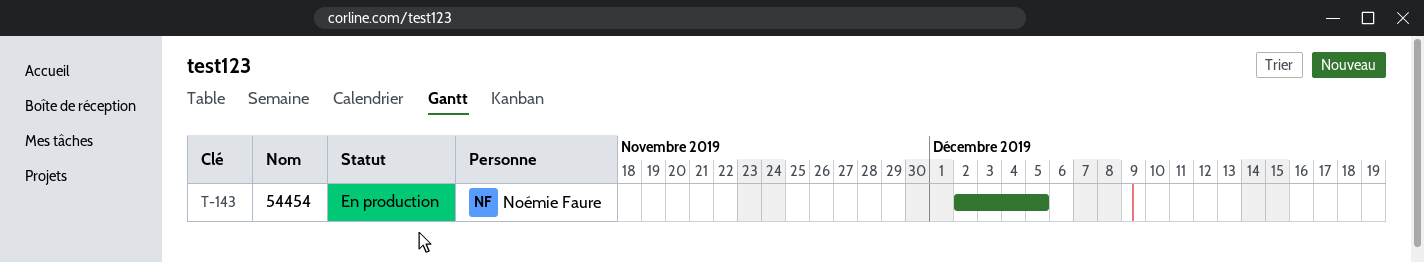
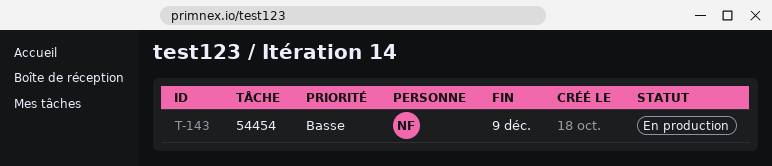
T-143, due: Dec 5 -> Dec 9

